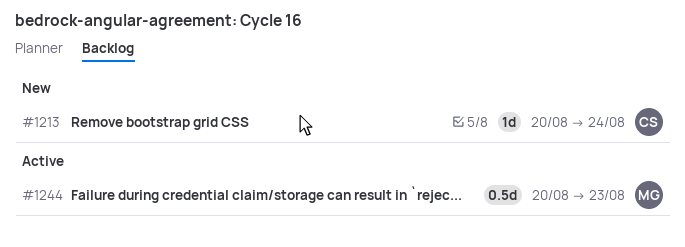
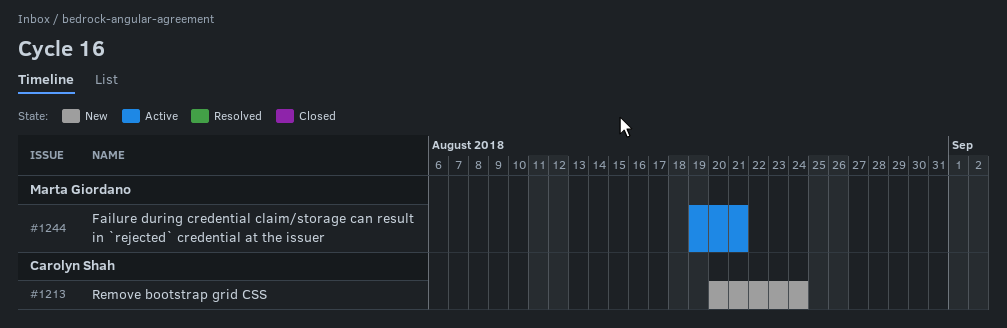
#1244, start: Aug 20 -> Aug 19
#1244, due: Aug 23 -> Aug 21

